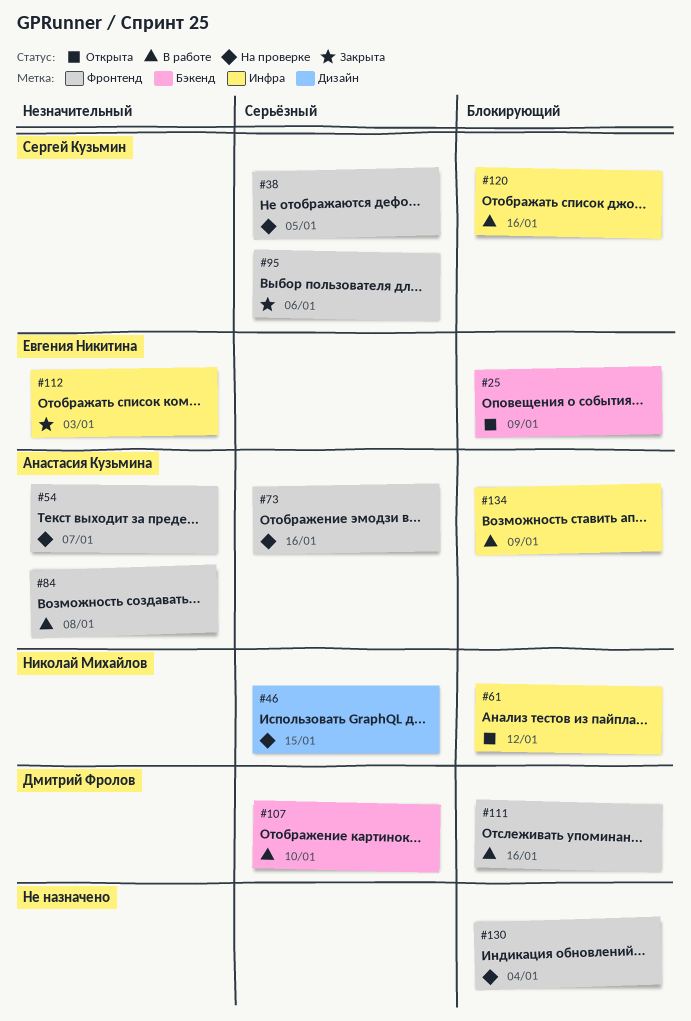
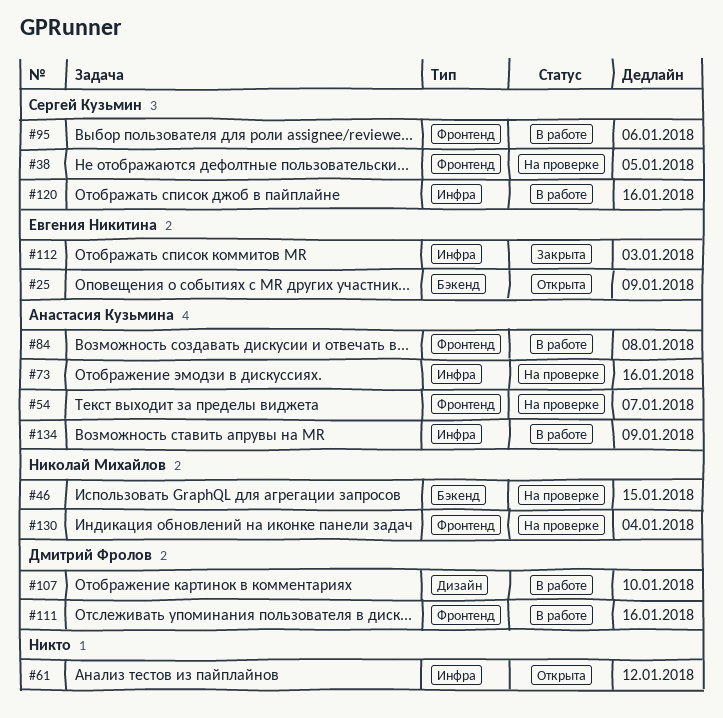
#46, label: Дизайн -> Бэкенд
#61, owner: Николай Михайлов -> none
#73, label: Фронтенд -> Инфра
#95, status: Закрыта -> В работе
#107, label: Бэкенд -> Дизайн
#130, owner: none -> Николай Михайлов

